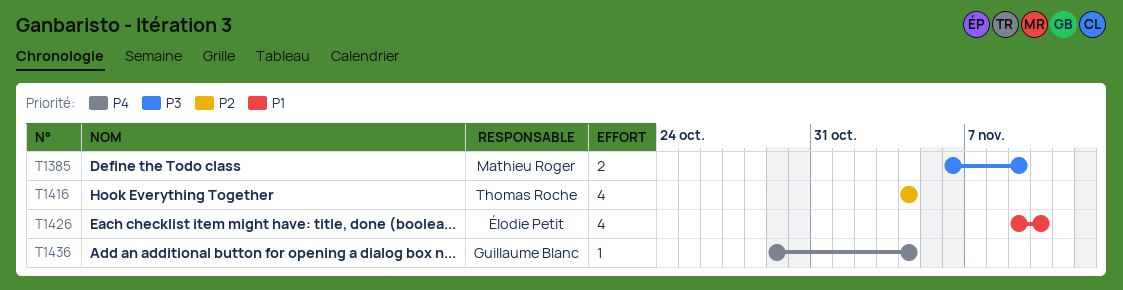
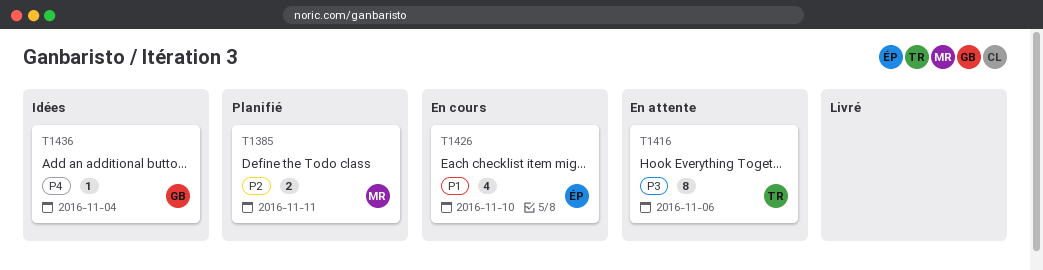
T1385, priority: P3 -> P2
T1385, due: Nov 9 -> Nov 11
T1416, priority: P2 -> P3
T1416, estimate: 4 -> 8
T1416, due: Nov 4 -> Nov 6

